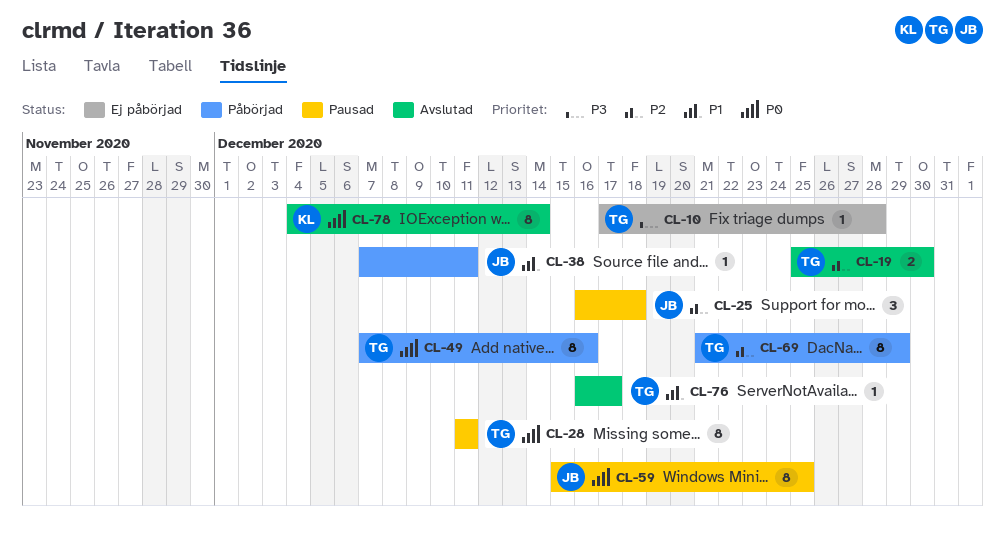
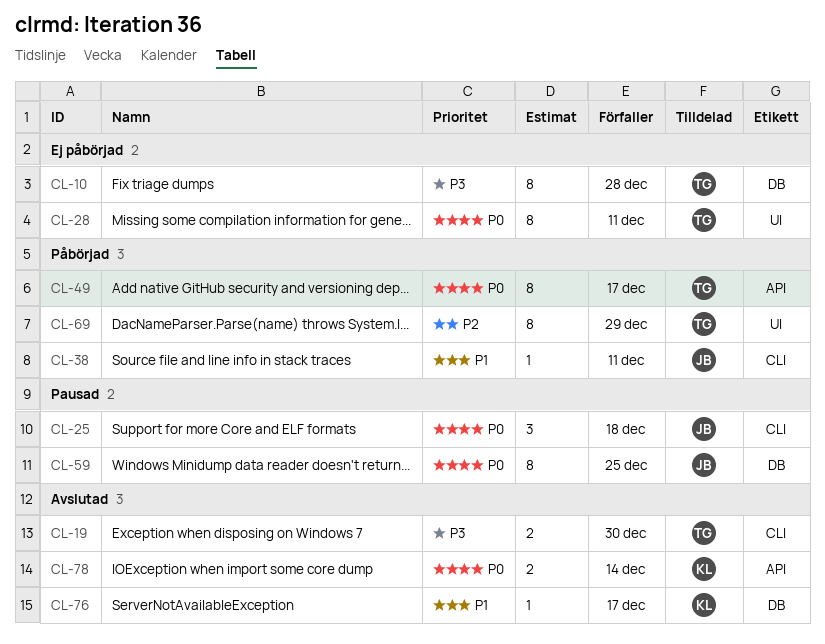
CL-10, estimate: 1 -> 8
CL-19, priority: P2 -> P3
CL-25, priority: P2 -> P0
CL-28, status: Pausad -> Ej påbörjad
CL-49, due: Dec 16 -> Dec 17
CL-76, owner: TG -> KL
CL-78, estimate: 8 -> 2

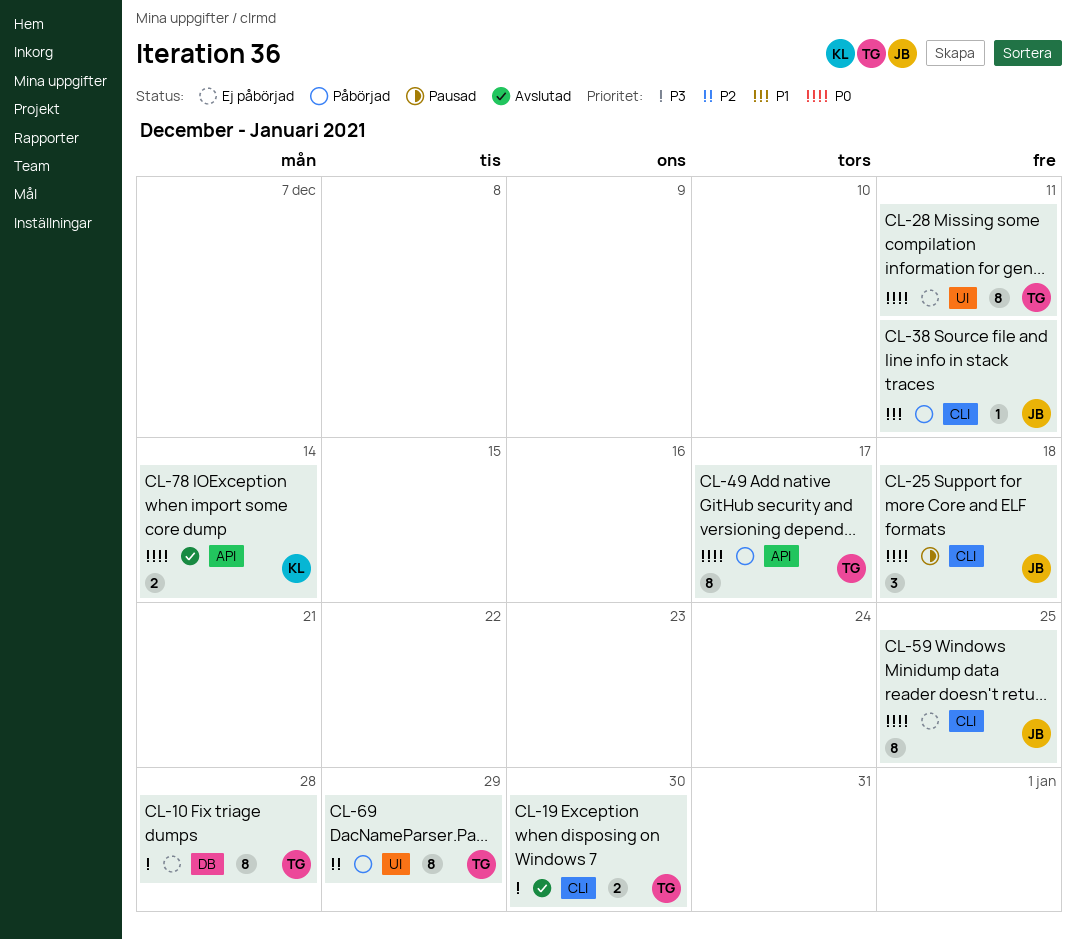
CL-59, status: Pausad -> Ej påbörjad
CL-59, label: DB -> CLI
CL-76: present -> none

